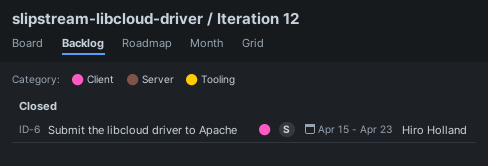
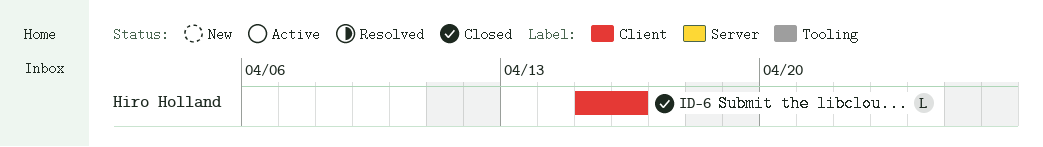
ID-6, estimate: S -> L
ID-6, due: Apr 23 -> Apr 16

